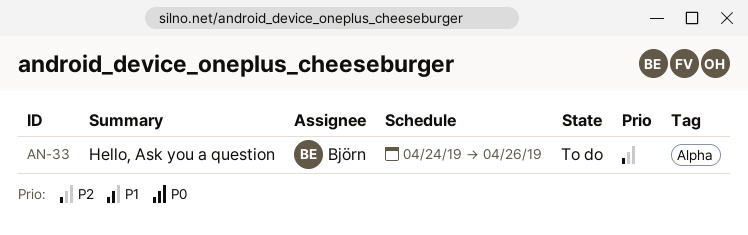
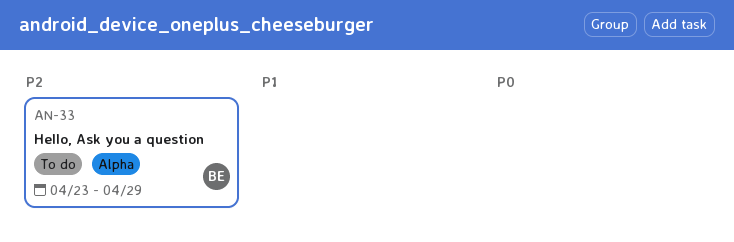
AN-33, start: Apr 24 -> Apr 23
AN-33, due: Apr 26 -> Apr 29

